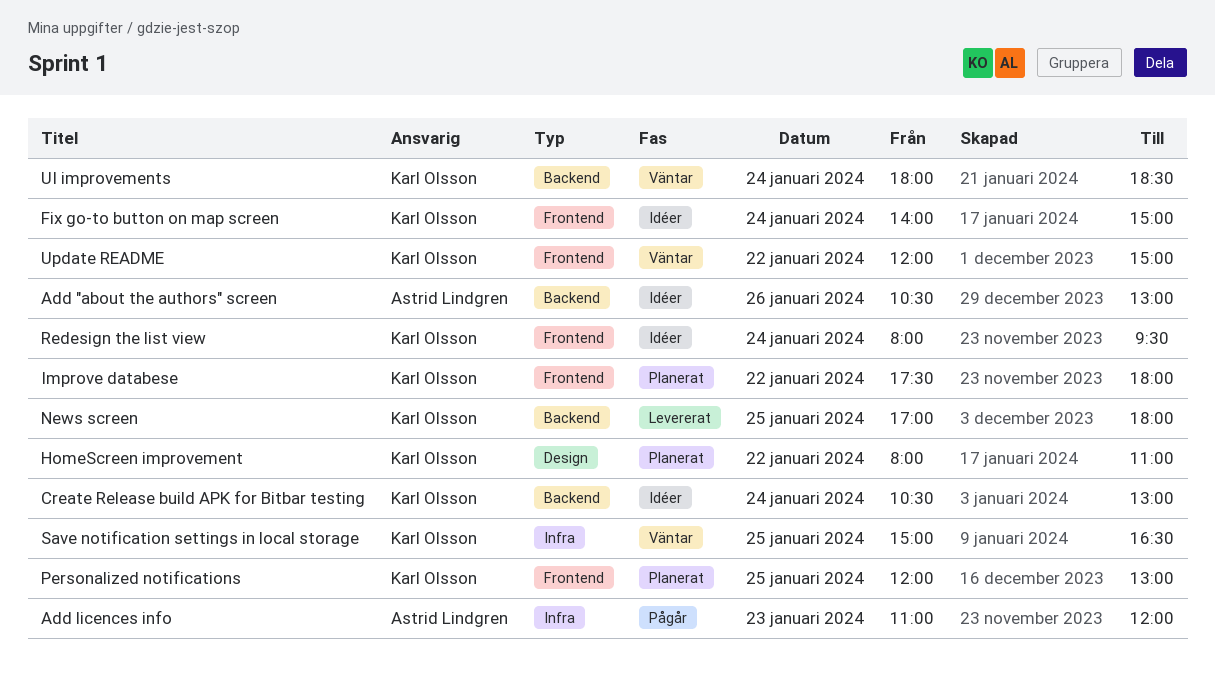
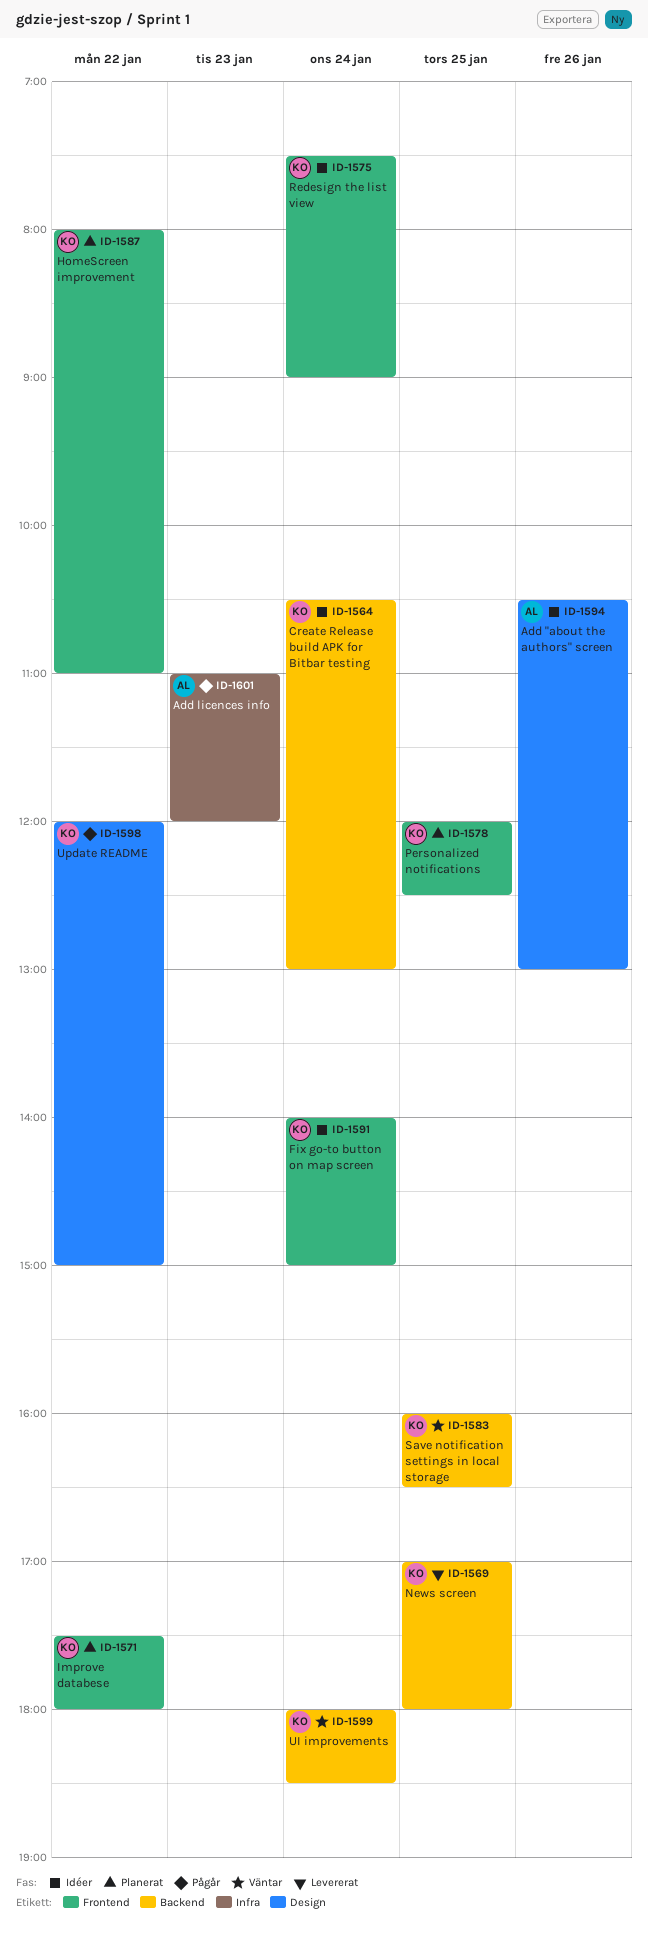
Add "about the authors" screen, label: Backend -> Design
HomeScreen improvement, label: Design -> Frontend
Personalized notifications, ends: 13:00 -> 12:30
Redesign the list view, begins: 08:00 -> 07:30
Redesign the list view, ends: 09:30 -> 09:00
Save notification settings in local storage, label: Infra -> Backend
Save notification settings in local storage, begins: 15:00 -> 16:00
Update README, status: Väntar -> Pågår
Update README, label: Frontend -> Design

